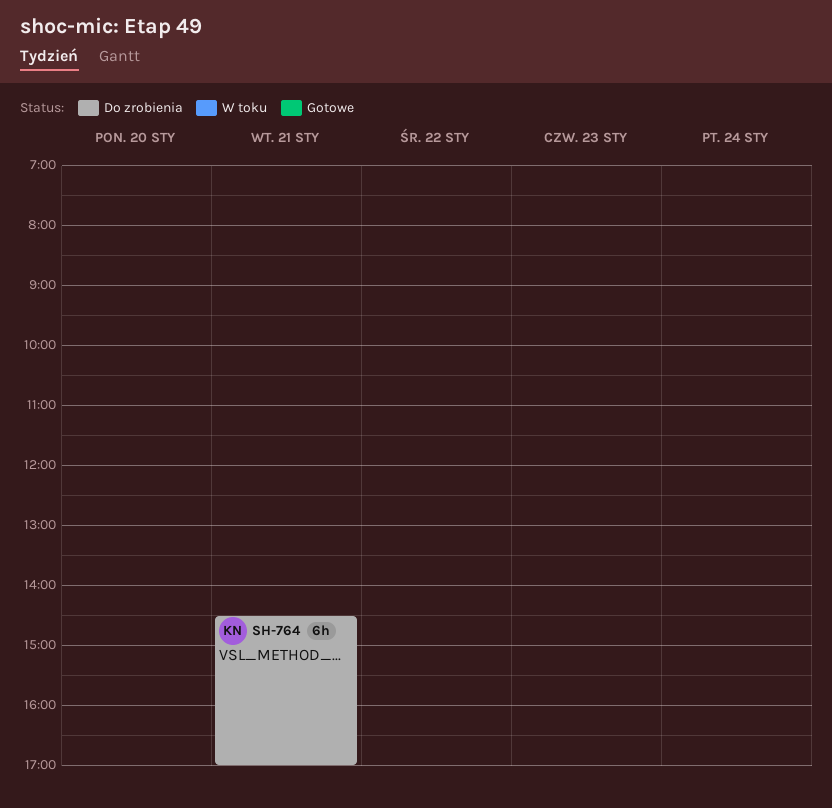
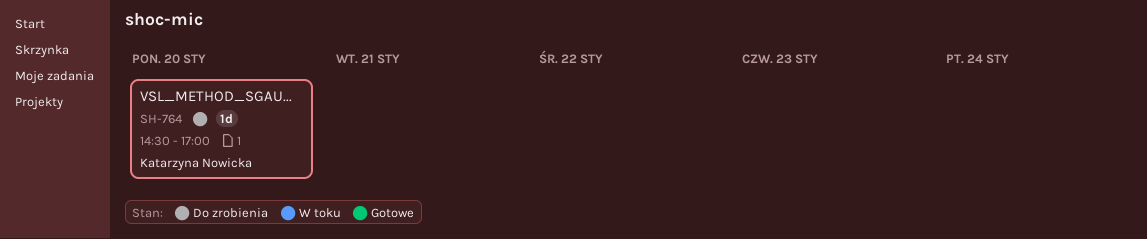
SH-764, estimate: 6h -> 1d
SH-764, day: Jan 21 -> Jan 20

